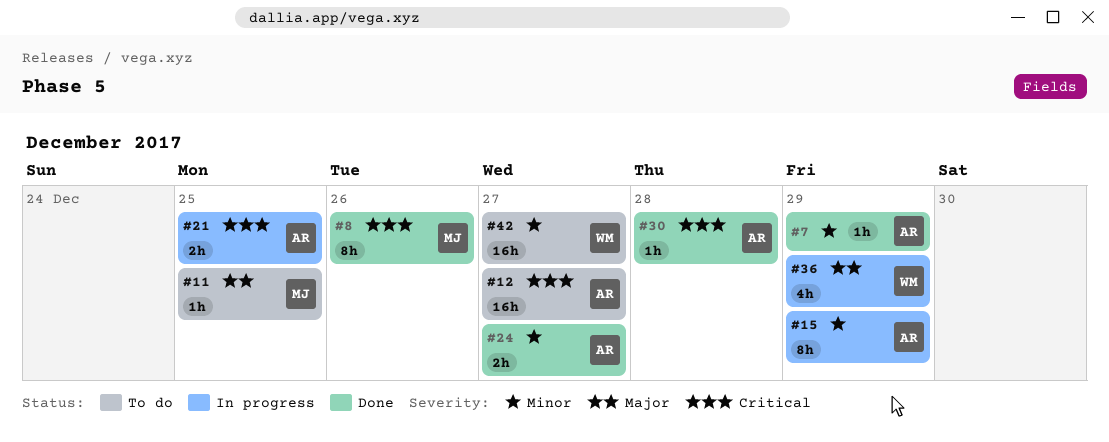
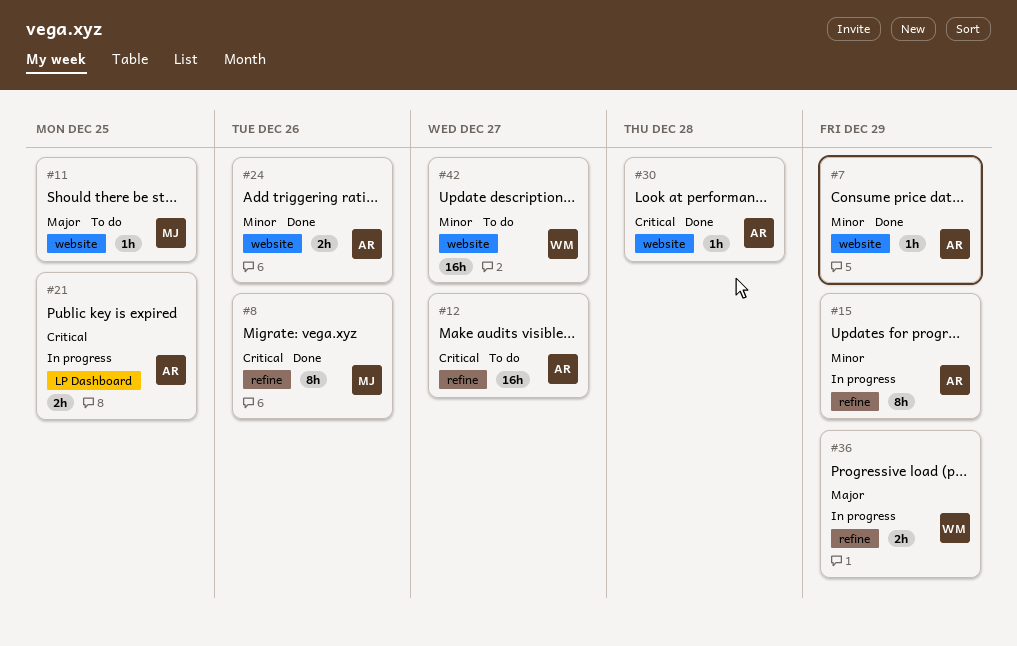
#24, due: Dec 27 -> Dec 26
#36, estimate: 4h -> 2h

